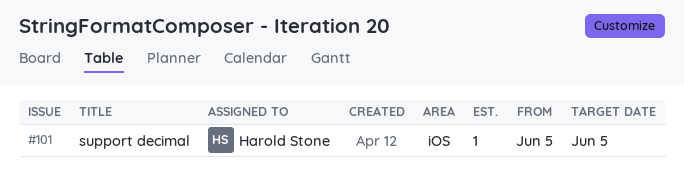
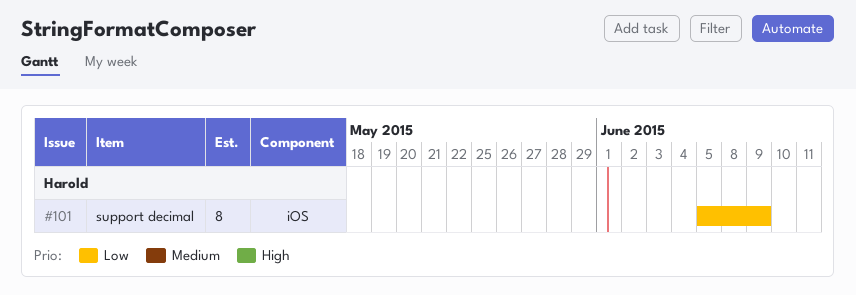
#101, estimate: 1 -> 8
#101, due: Jun 5 -> Jun 9

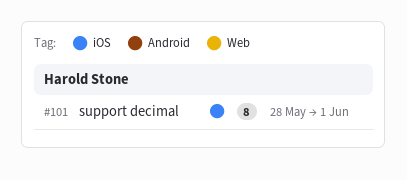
#101, start: Jun 5 -> May 28
#101, due: Jun 9 -> Jun 1

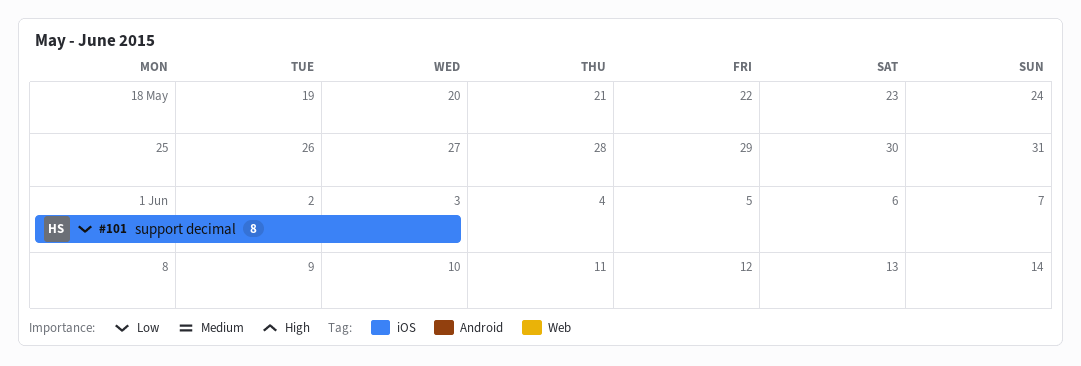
#101, start: May 28 -> Jun 1
#101, due: Jun 1 -> Jun 3

